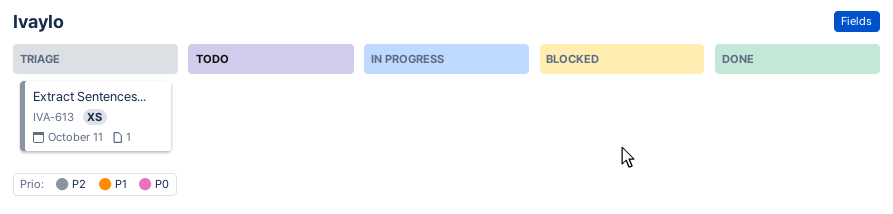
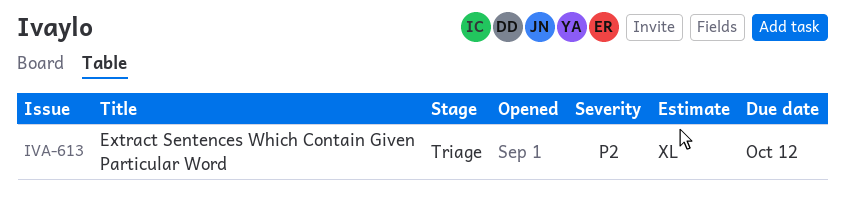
IVA-613, estimate: XS -> XL
IVA-613, due: Oct 11 -> Oct 12

